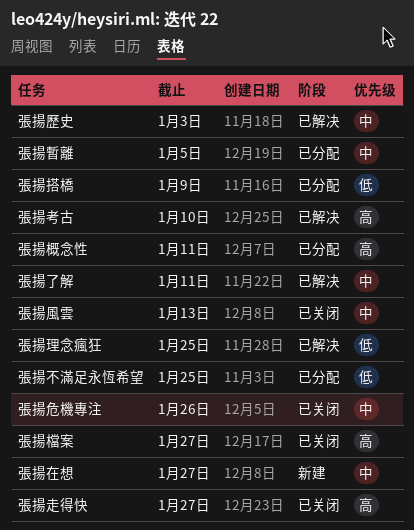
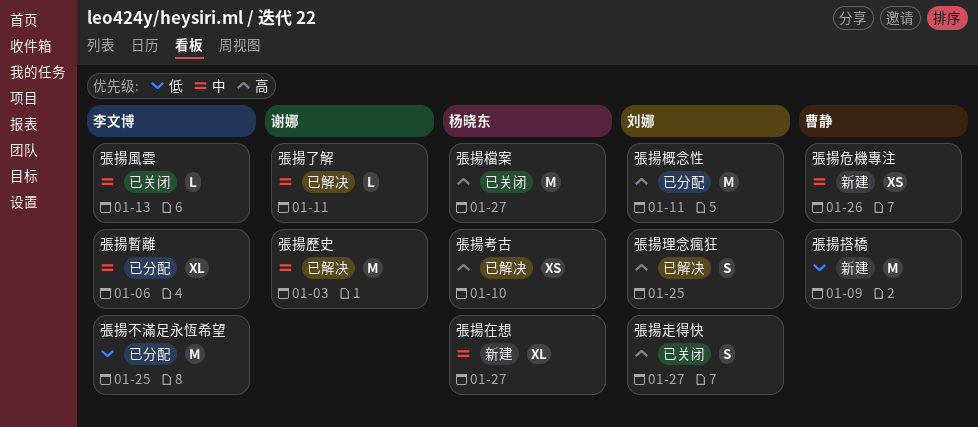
張揚危機專注, status: 已关闭 -> 新建
張揚搭橋, status: 已分配 -> 新建
張揚暫離, due: Jan 5 -> Jan 6
張揚理念瘋狂, priority: 低 -> 高

